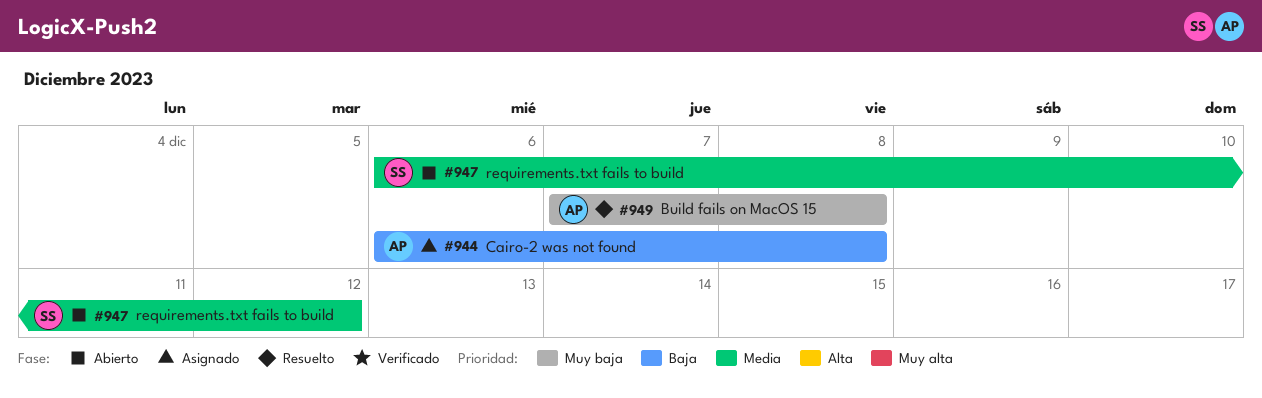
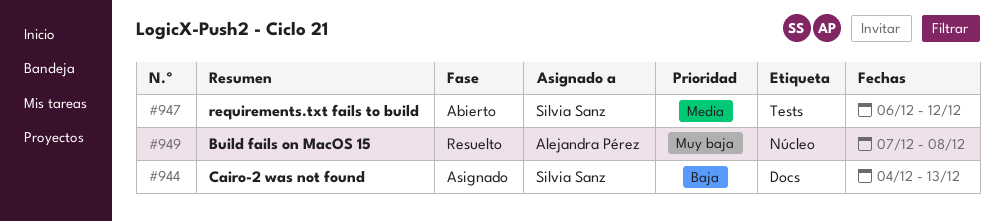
#944, owner: Alejandra Pérez -> Silvia Sanz
#944, start: Dec 6 -> Dec 4
#944, due: Dec 8 -> Dec 13

